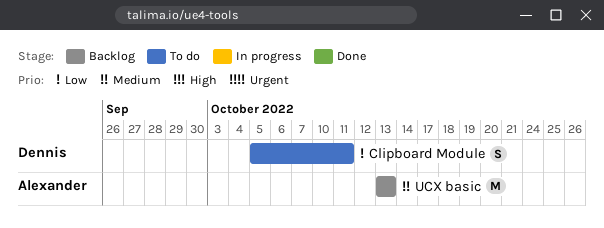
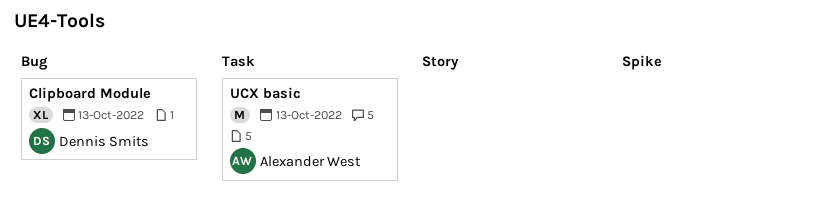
Clipboard Module, estimate: S -> XL
Clipboard Module, due: Oct 11 -> Oct 13

